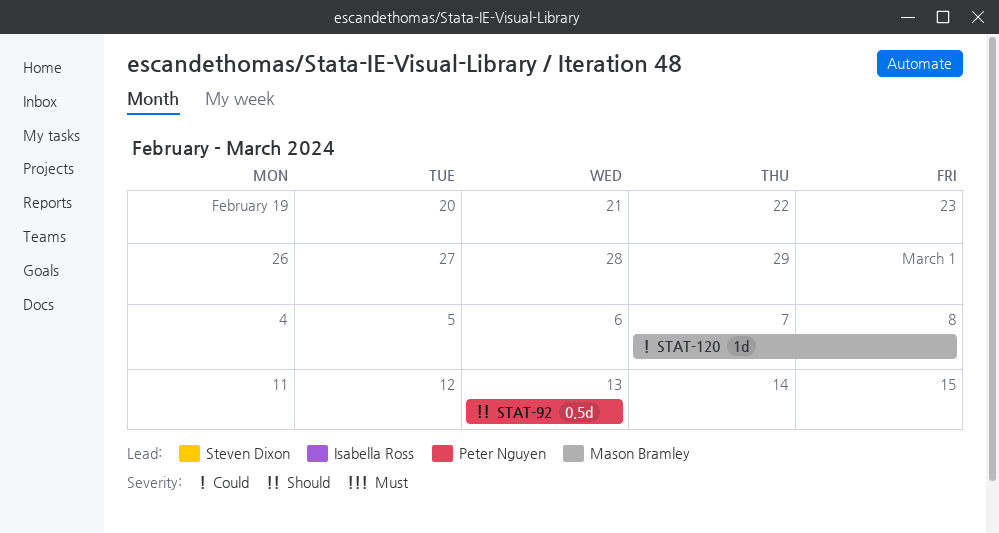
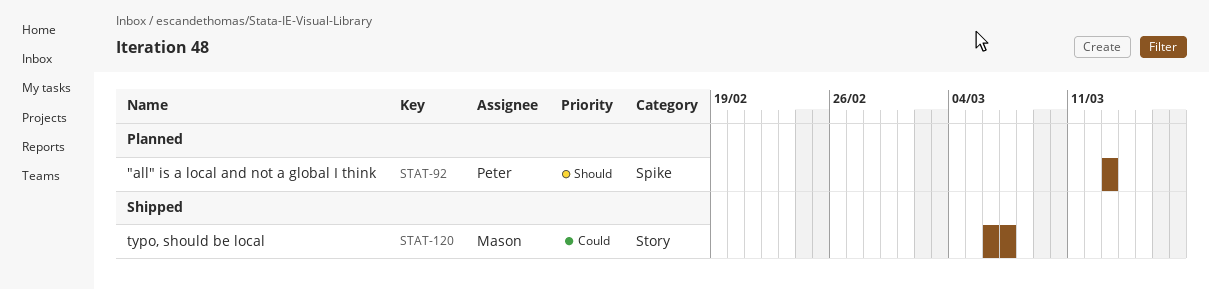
STAT-120, start: Mar 7 -> Mar 6
STAT-120, due: Mar 8 -> Mar 7

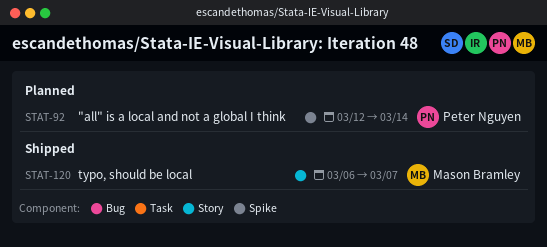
STAT-92, start: Mar 13 -> Mar 12
STAT-92, due: Mar 13 -> Mar 14

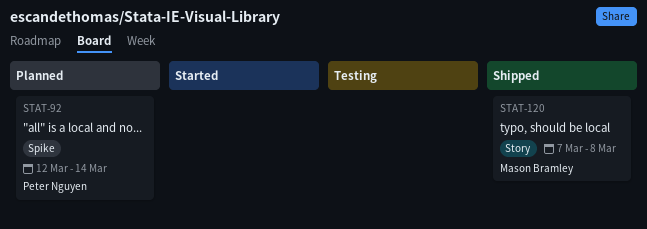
STAT-120, start: Mar 6 -> Mar 7
STAT-120, due: Mar 7 -> Mar 8

